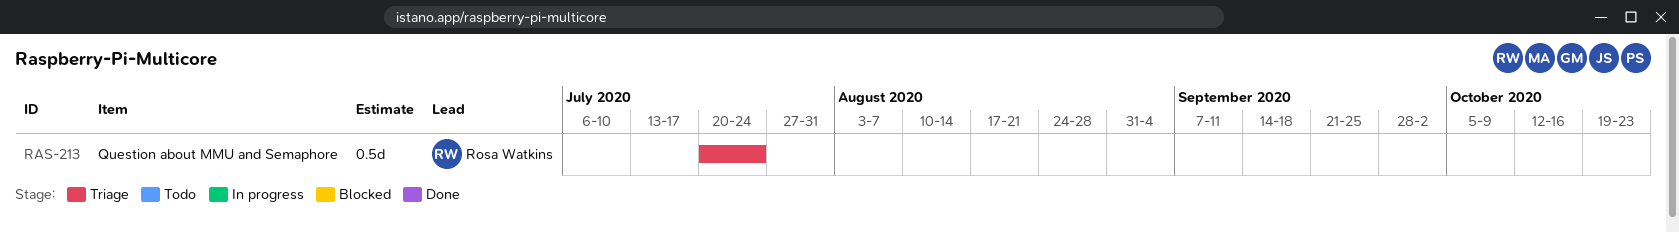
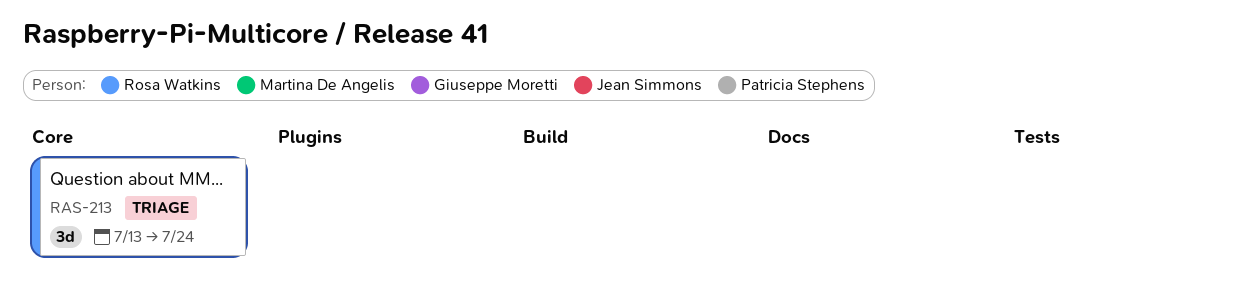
RAS-213, estimate: 0.5d -> 3d
RAS-213, start: Jul 20 -> Jul 13

